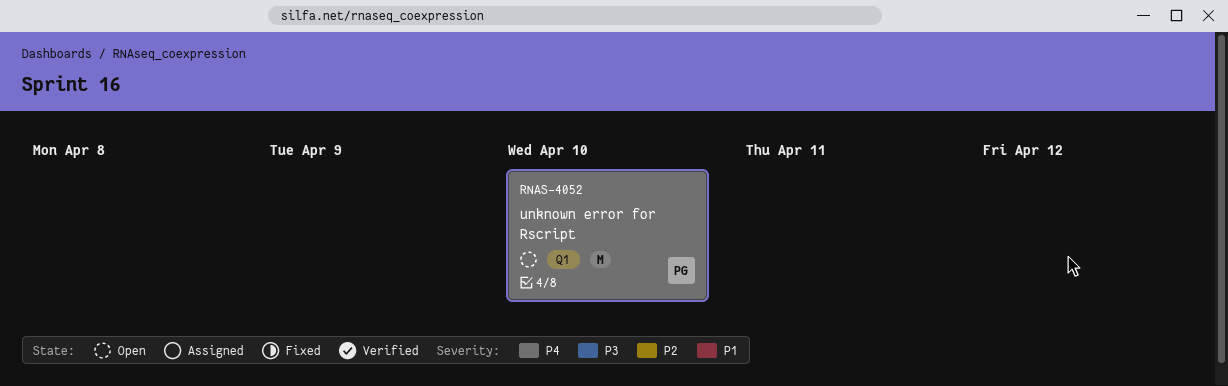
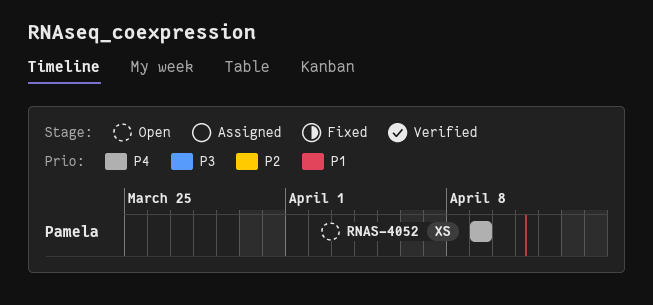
RNAS-4052, estimate: M -> XS
RNAS-4052, due: Apr 10 -> Apr 9

